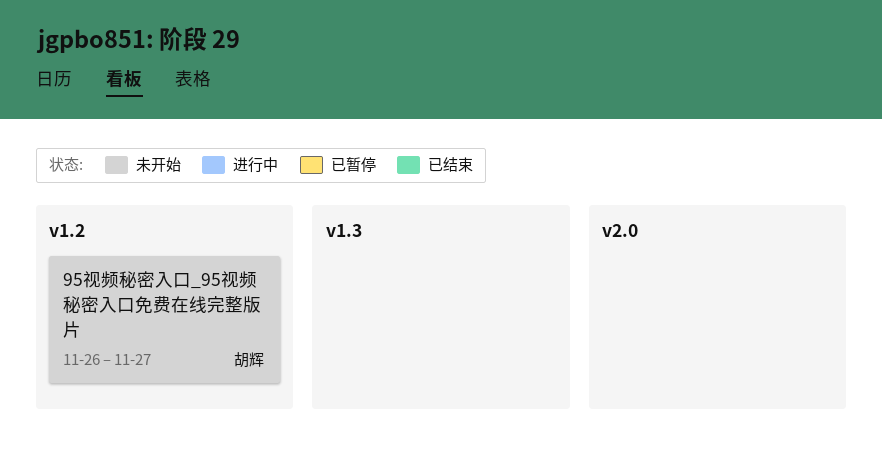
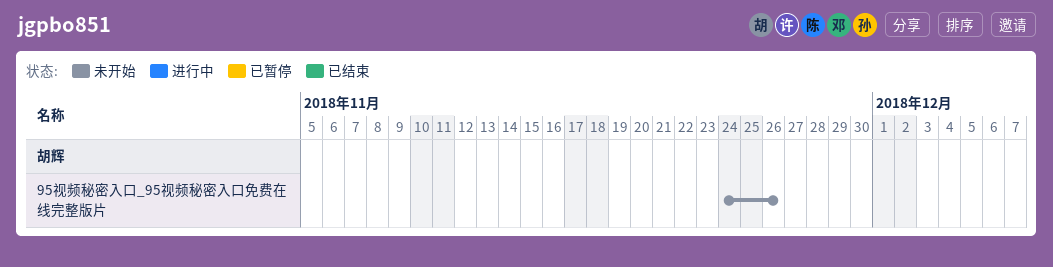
95视频秘密入口_95视频秘密入口免费在线完整版片, start: Nov 26 -> Nov 24
95视频秘密入口_95视频秘密入口免费在线完整版片, due: Nov 27 -> Nov 26

